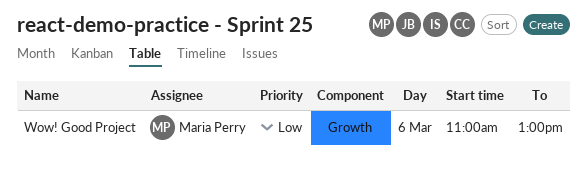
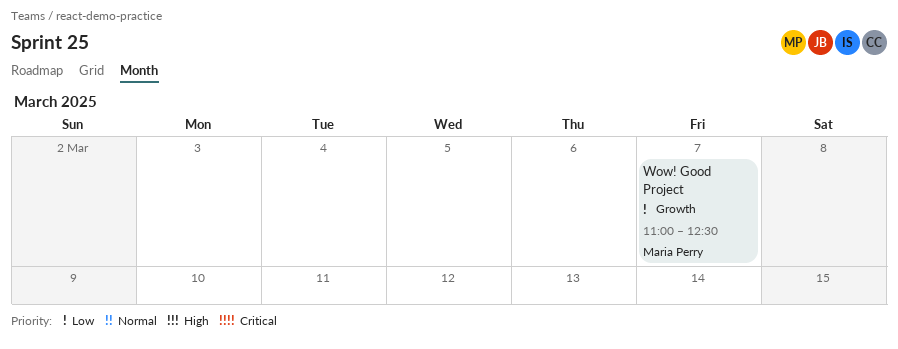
Wow! Good Project, day: Mar 6 -> Mar 7
Wow! Good Project, ends: 13:00 -> 12:30

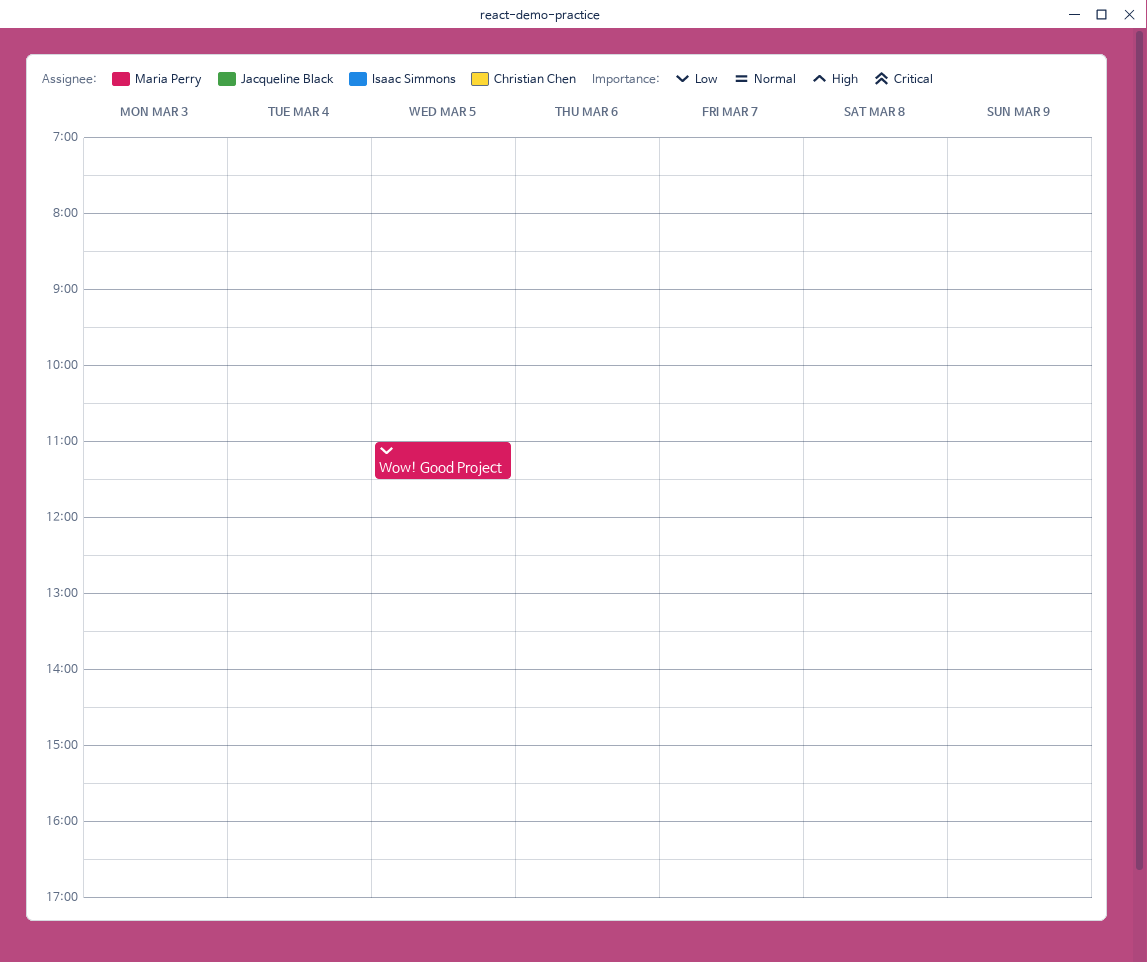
Wow! Good Project, day: Mar 7 -> Mar 5
Wow! Good Project, ends: 12:30 -> 11:30

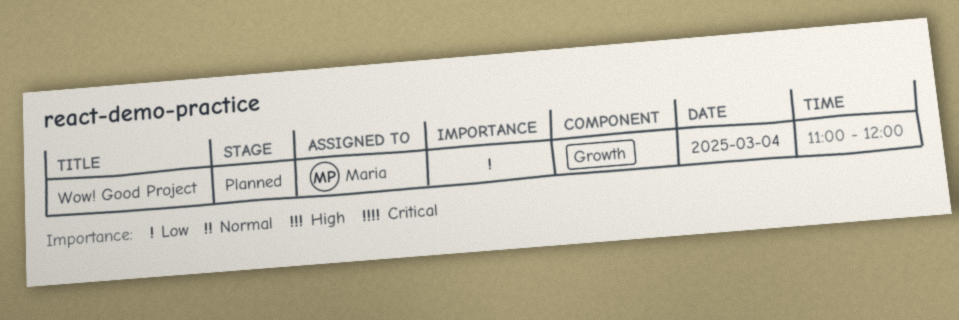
Wow! Good Project, day: Mar 5 -> Mar 4
Wow! Good Project, ends: 11:30 -> 12:00

